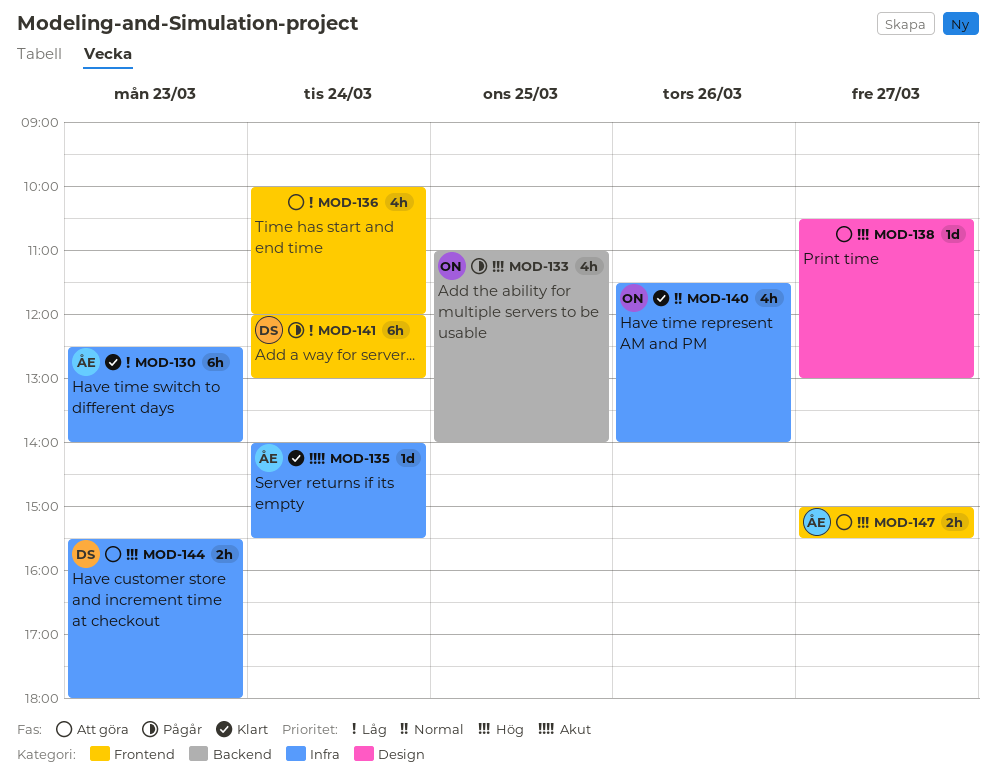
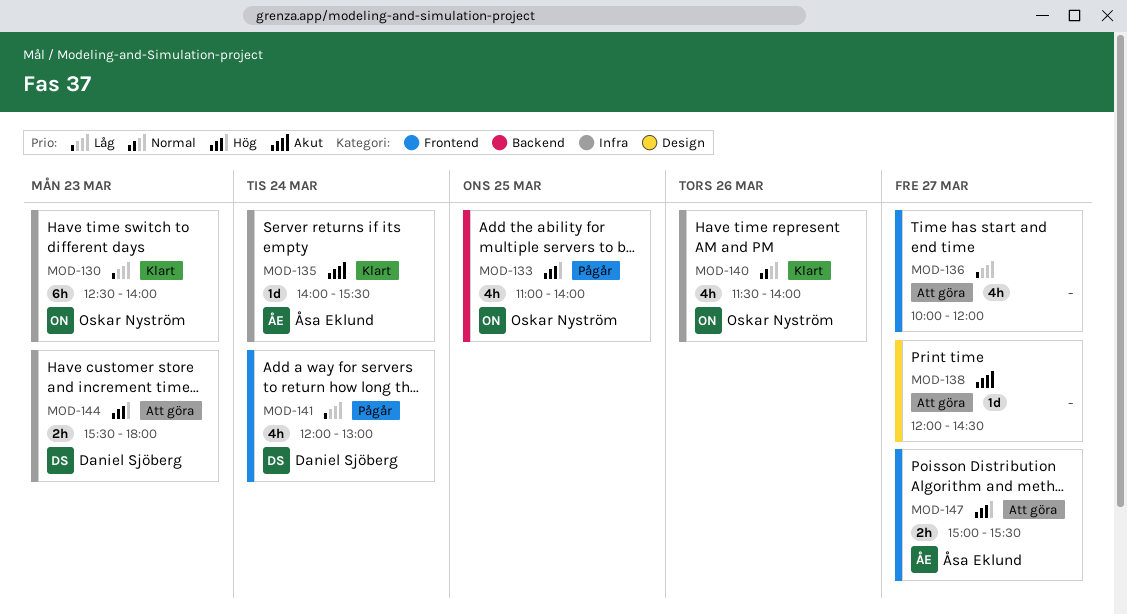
MOD-130, owner: Åsa Eklund -> Oskar Nyström
MOD-136, day: Mar 24 -> Mar 27
MOD-138, priority: Hög -> Akut
MOD-138, begins: 10:30 -> 12:00
MOD-138, ends: 13:00 -> 14:30
MOD-141, estimate: 6h -> 4h

